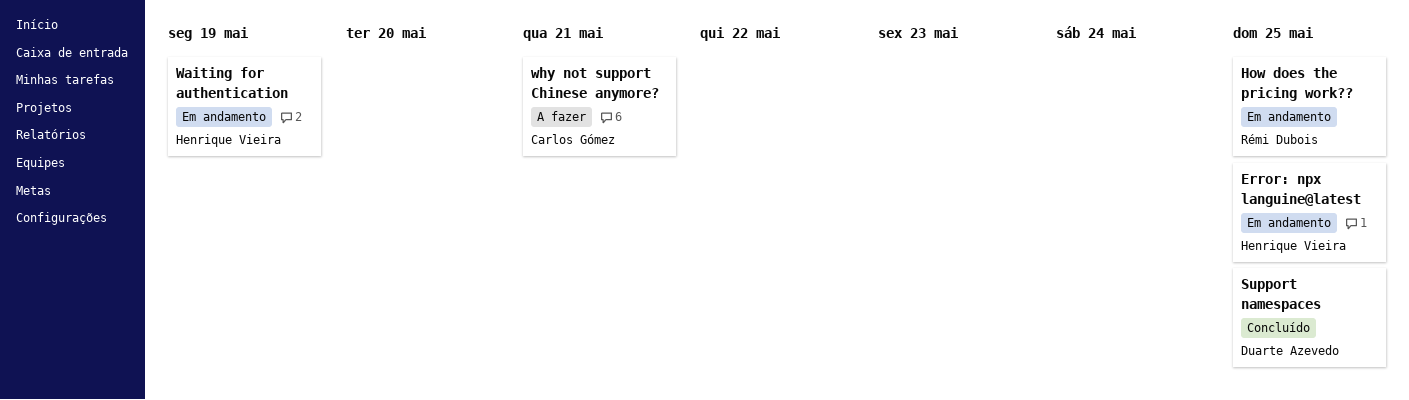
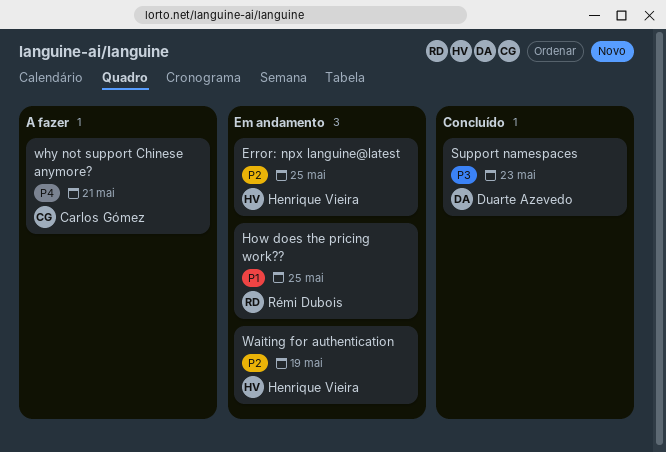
Support namespaces, due: May 25 -> May 23

